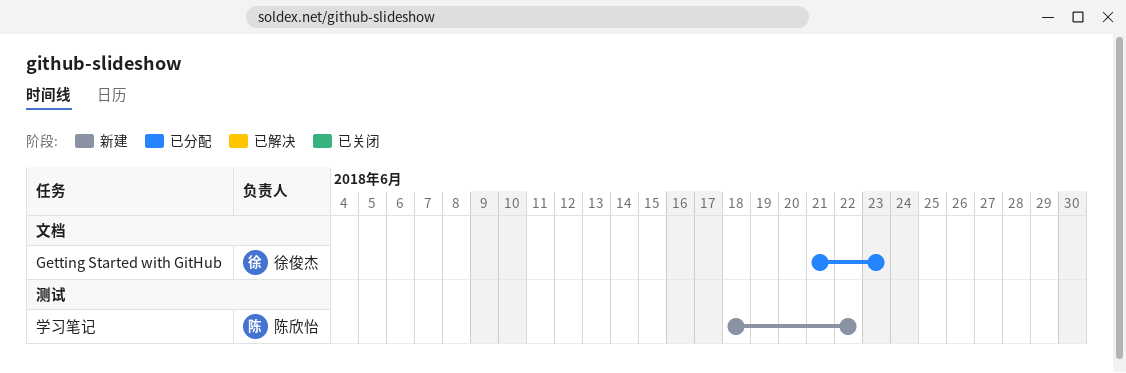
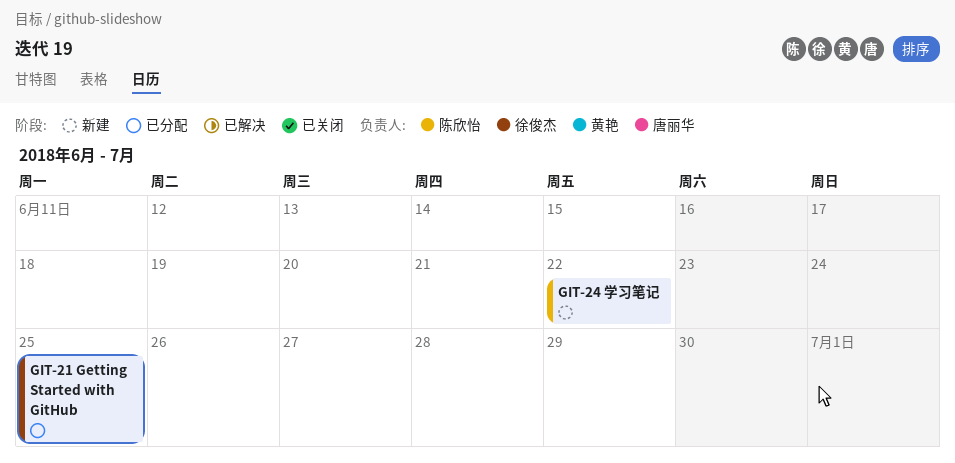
Getting Started with GitHub, due: Jun 23 -> Jun 25

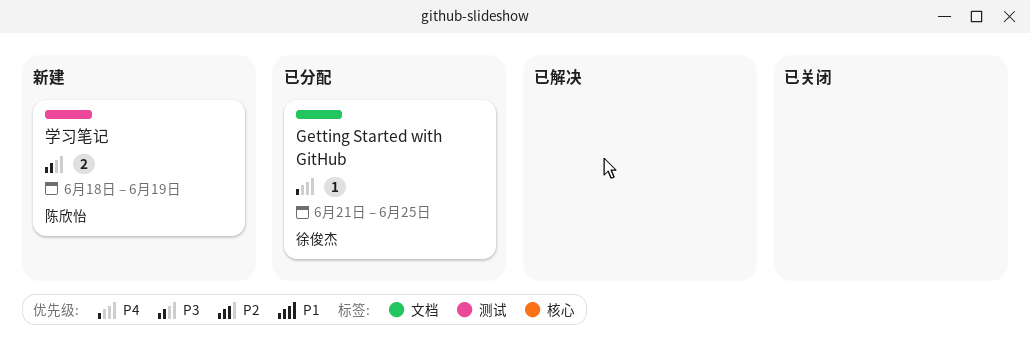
学习笔记, due: Jun 22 -> Jun 19

